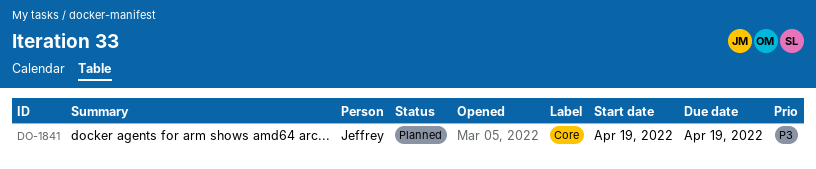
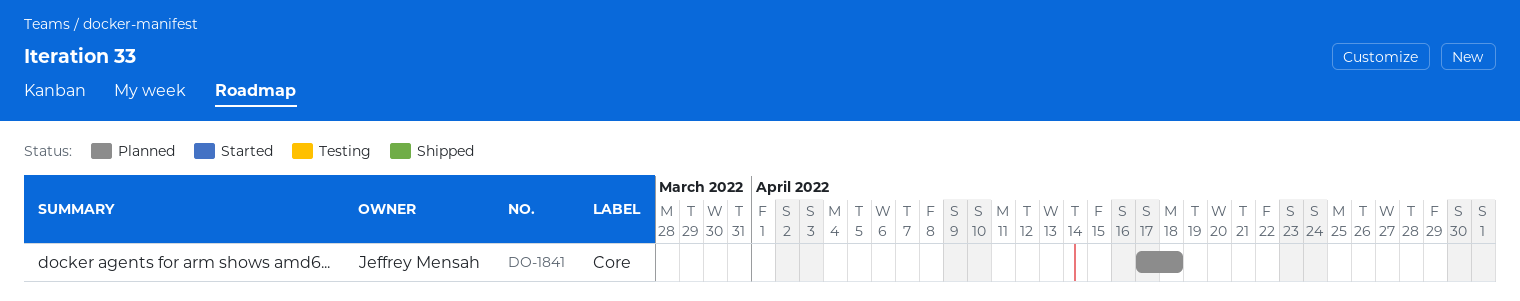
DO-1841, start: Apr 19 -> Apr 17
DO-1841, due: Apr 19 -> Apr 18

